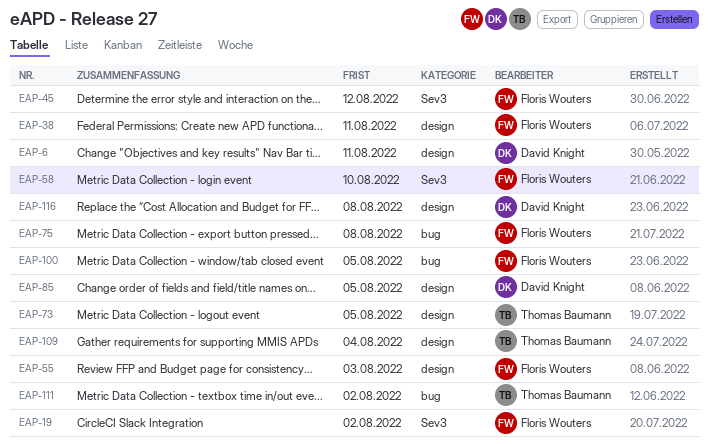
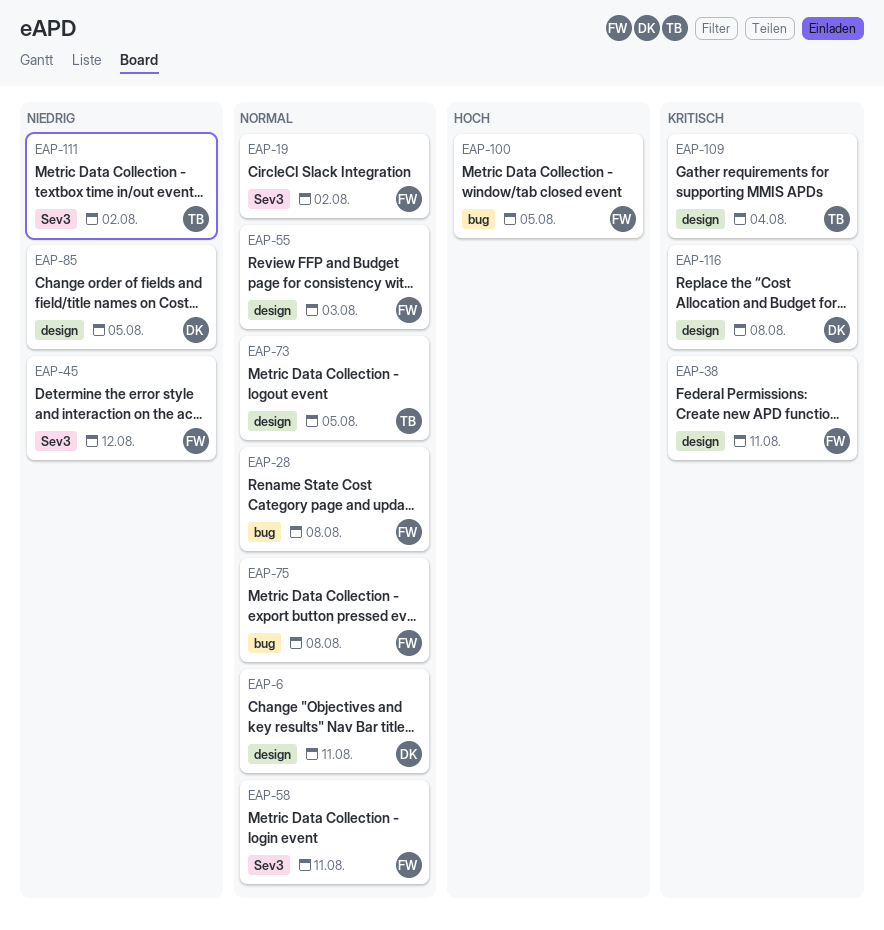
EAP-28: none -> present
EAP-58, due: Aug 10 -> Aug 11
EAP-111, label: bug -> Sev3

